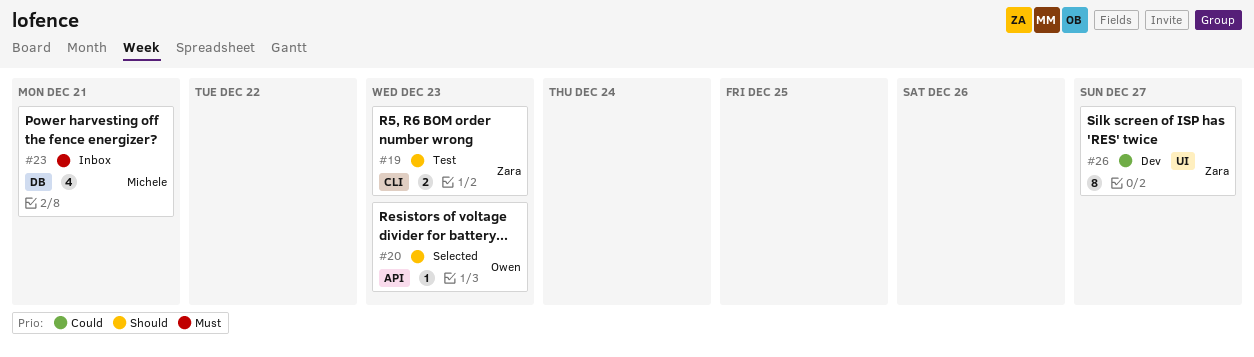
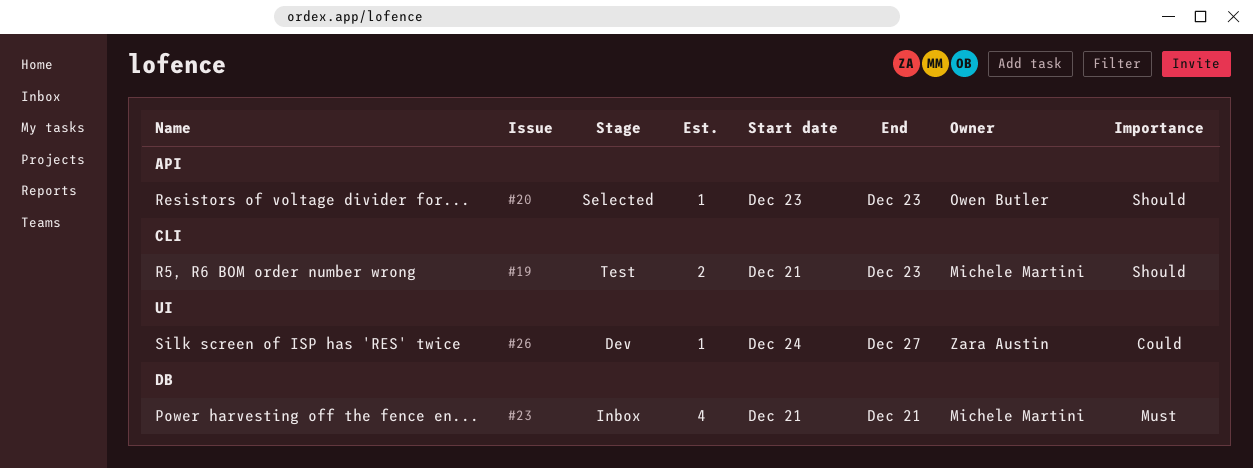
#19, owner: Zara Austin -> Michele Martini
#26, estimate: 8 -> 1

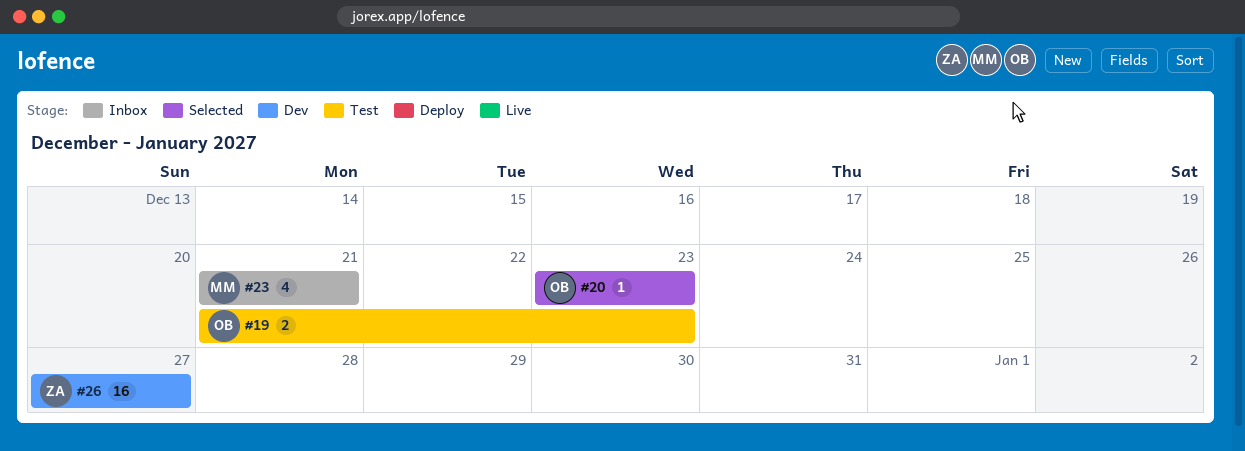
#19, owner: Michele Martini -> Owen Butler
#26, estimate: 1 -> 16
#26, start: Dec 24 -> Dec 27

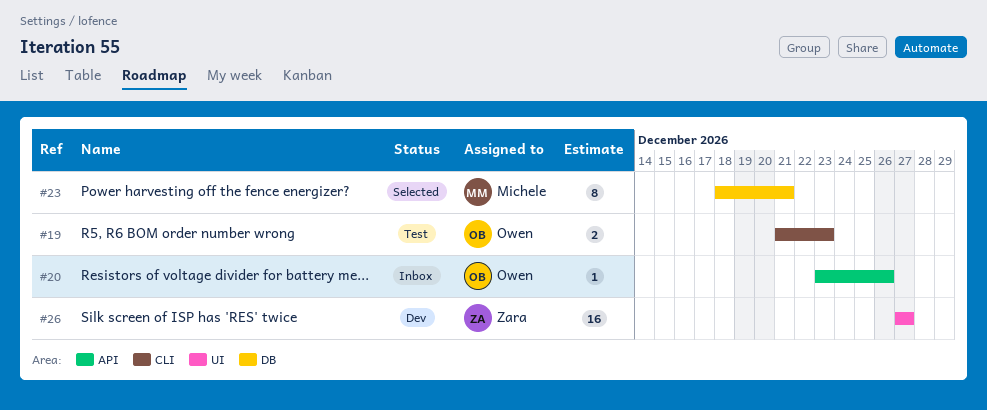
#20, status: Selected -> Inbox
#20, due: Dec 23 -> Dec 26
#23, status: Inbox -> Selected
#23, estimate: 4 -> 8
#23, start: Dec 21 -> Dec 18

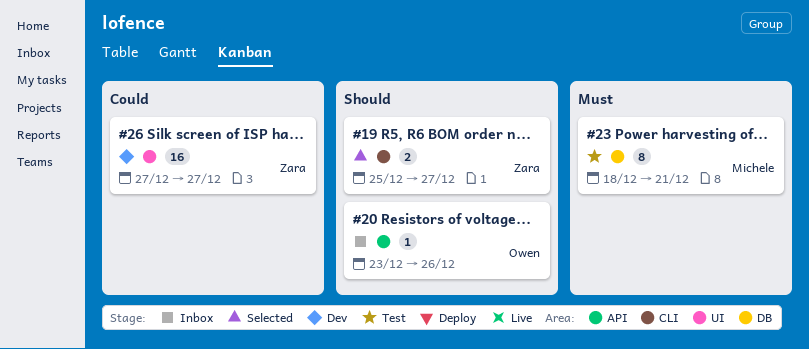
#19, status: Test -> Selected
#19, owner: Owen -> Zara
#19, start: Dec 21 -> Dec 25
#19, due: Dec 23 -> Dec 27
#23, status: Selected -> Test

